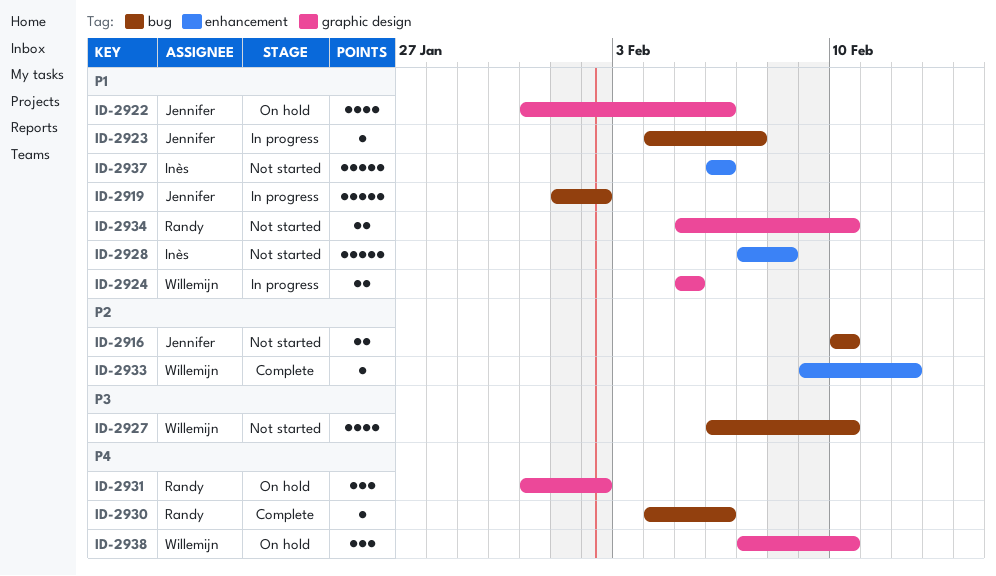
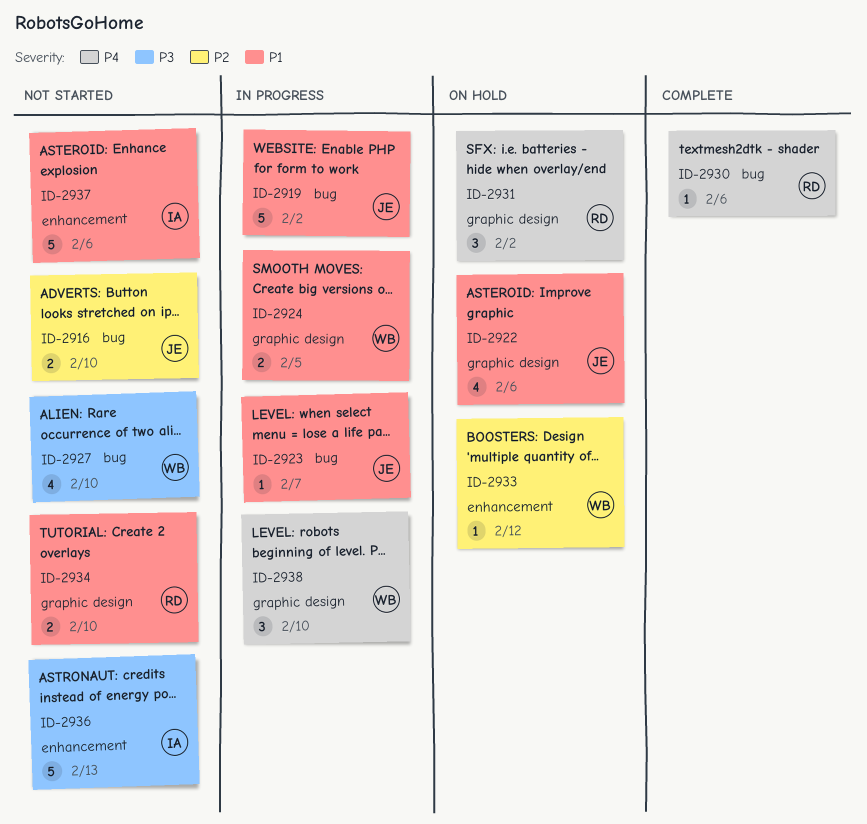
ID-2928: present -> none
ID-2933, status: Complete -> On hold
ID-2936: none -> present
ID-2938, status: On hold -> In progress

